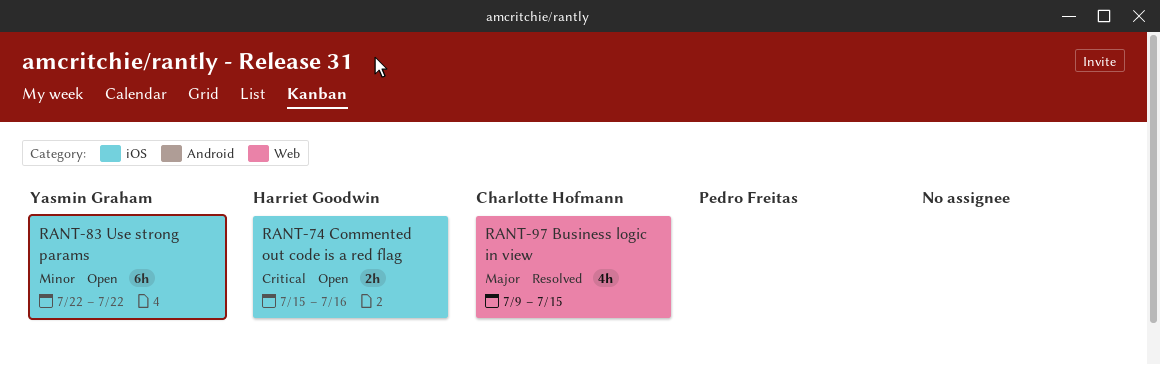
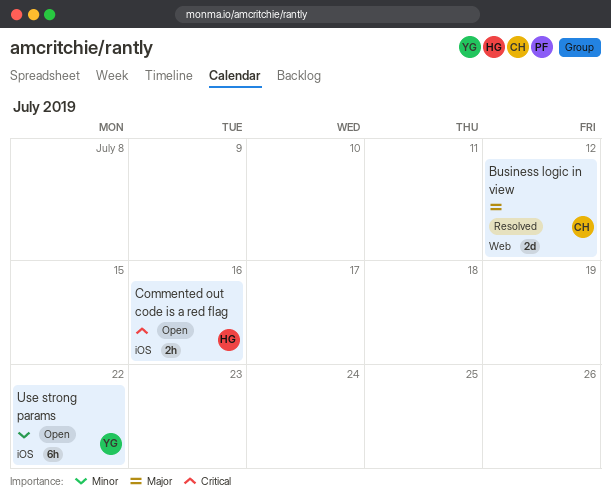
Business logic in view, estimate: 4h -> 2d
Business logic in view, due: Jul 15 -> Jul 12

